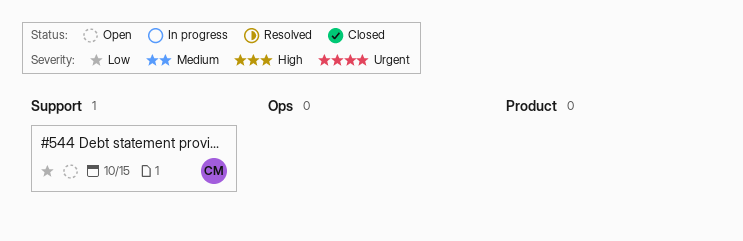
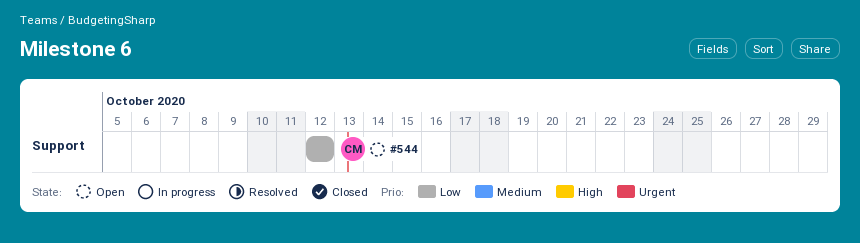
#544, due: Oct 15 -> Oct 12

